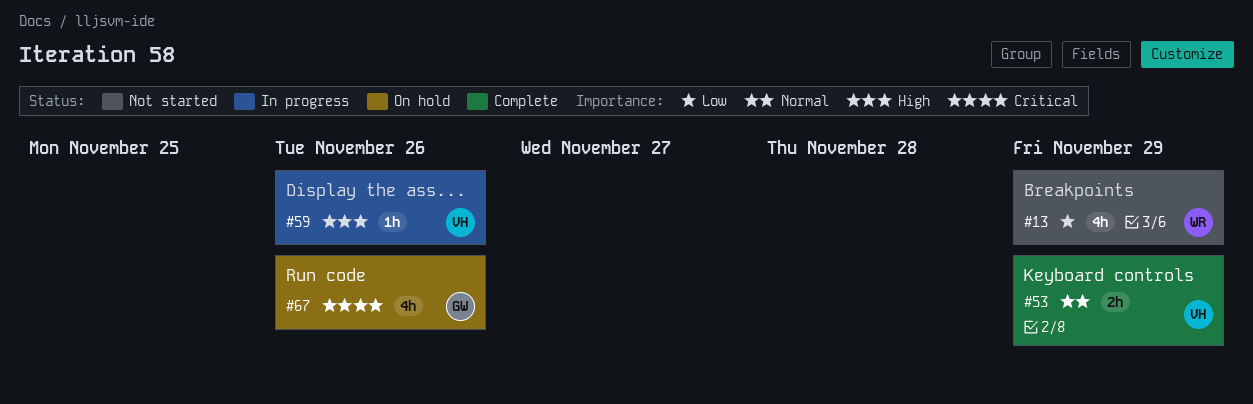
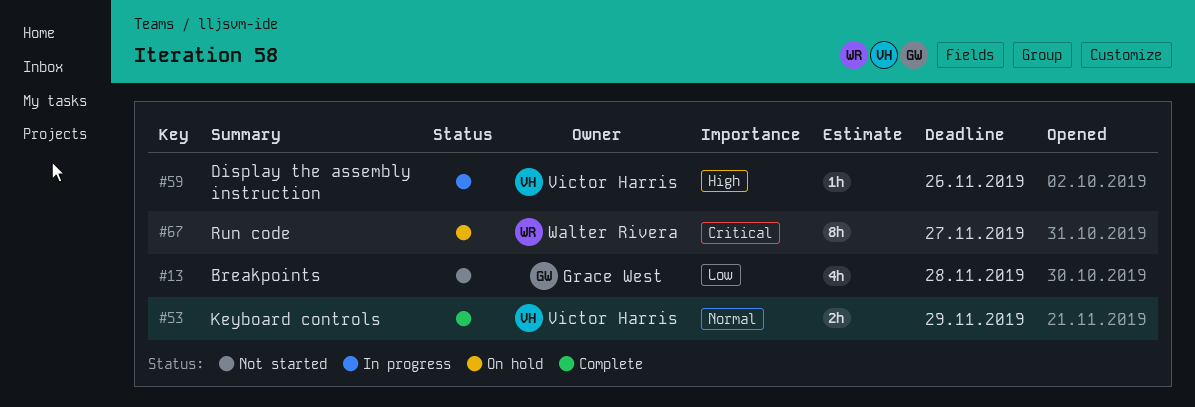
#13, owner: Walter Rivera -> Grace West
#13, due: Nov 29 -> Nov 28
#67, owner: Grace West -> Walter Rivera
#67, estimate: 4h -> 8h
#67, due: Nov 26 -> Nov 27

